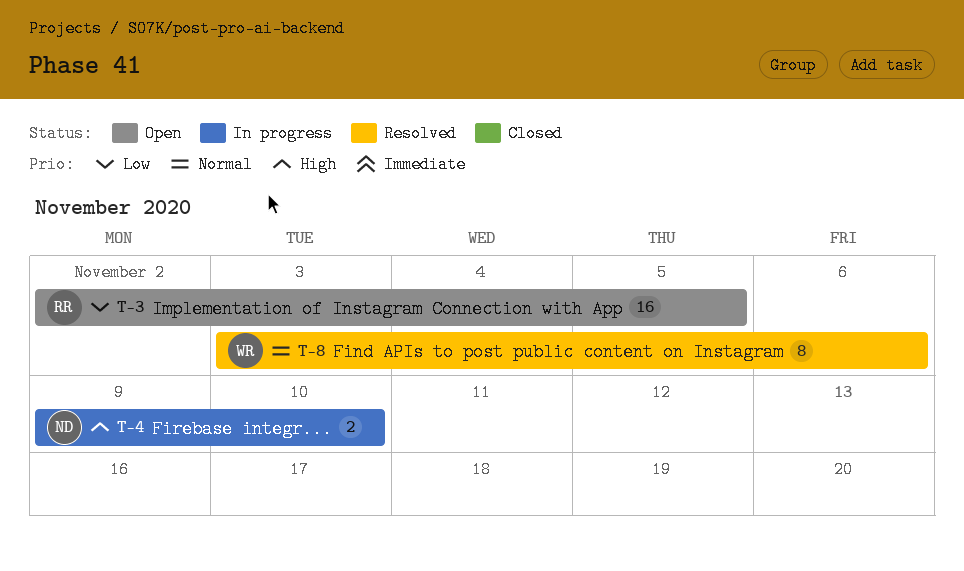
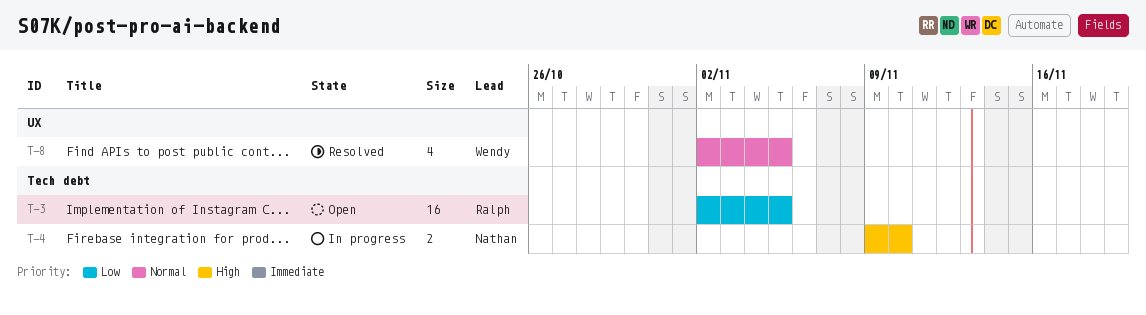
T-8, estimate: 8 -> 4
T-8, start: Nov 3 -> Nov 2
T-8, due: Nov 6 -> Nov 5

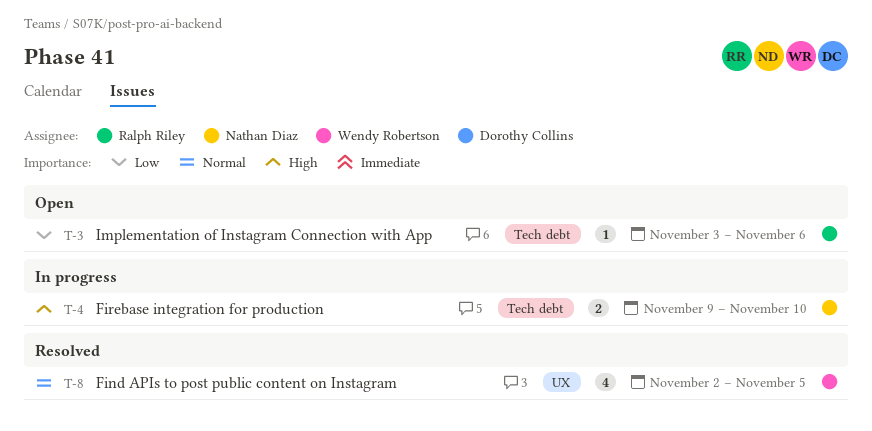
T-3, estimate: 16 -> 1
T-3, start: Nov 2 -> Nov 3
T-3, due: Nov 5 -> Nov 6

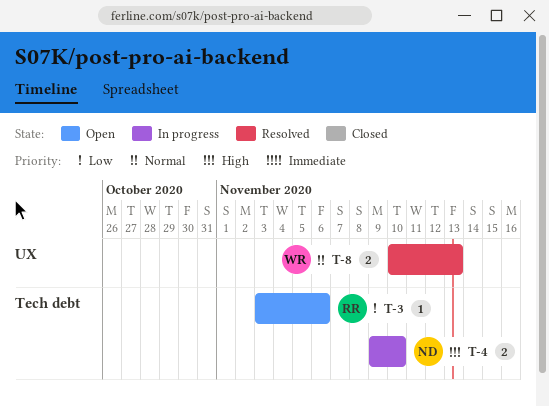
T-8, estimate: 4 -> 2
T-8, start: Nov 2 -> Nov 10
T-8, due: Nov 5 -> Nov 13

